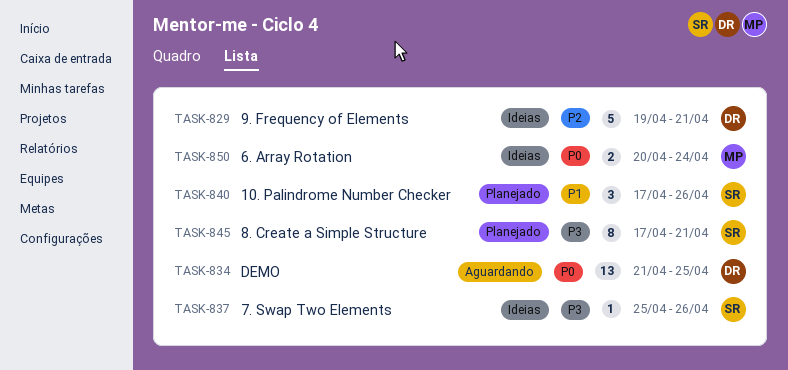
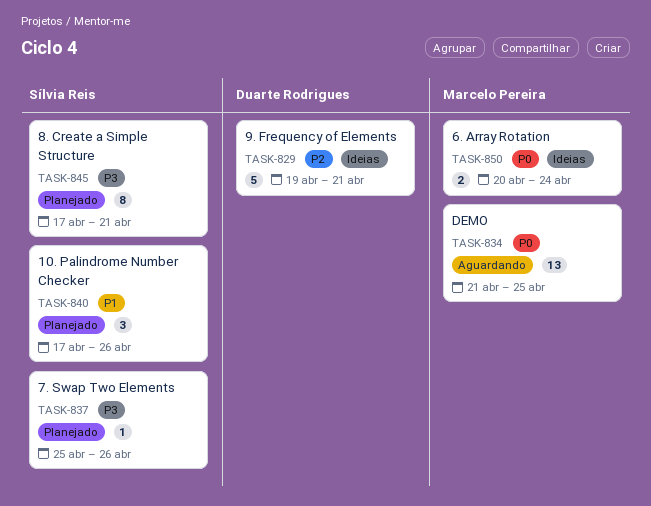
TASK-834, owner: Duarte Rodrigues -> Marcelo Pereira
TASK-837, status: Ideias -> Planejado

